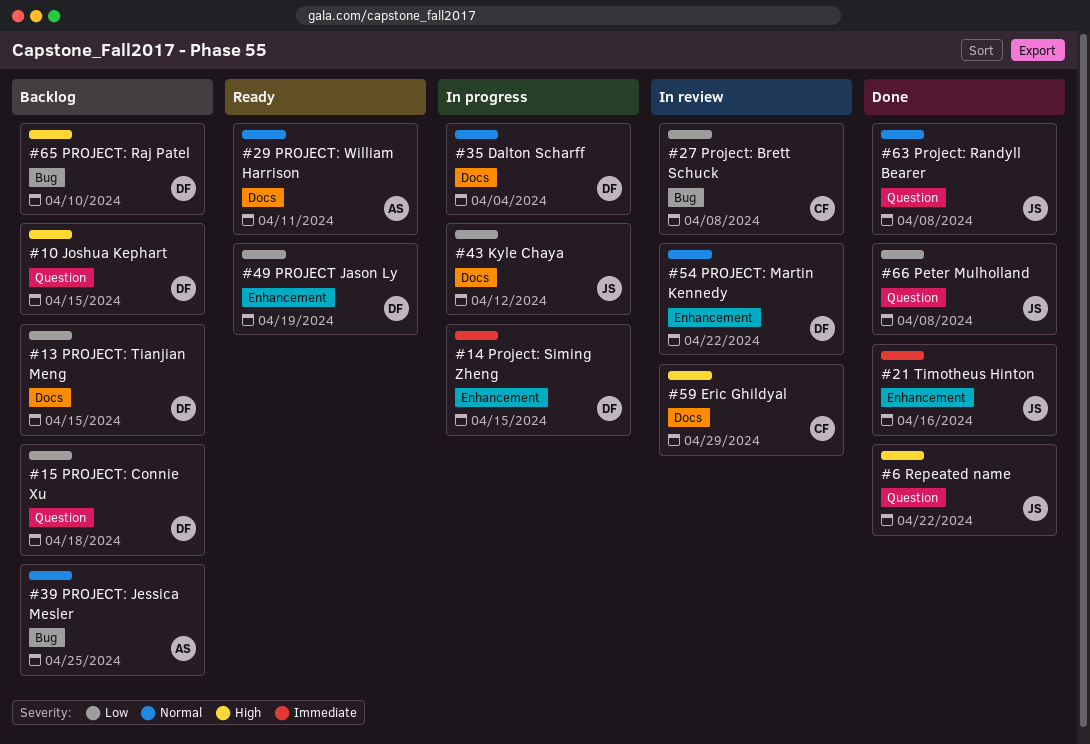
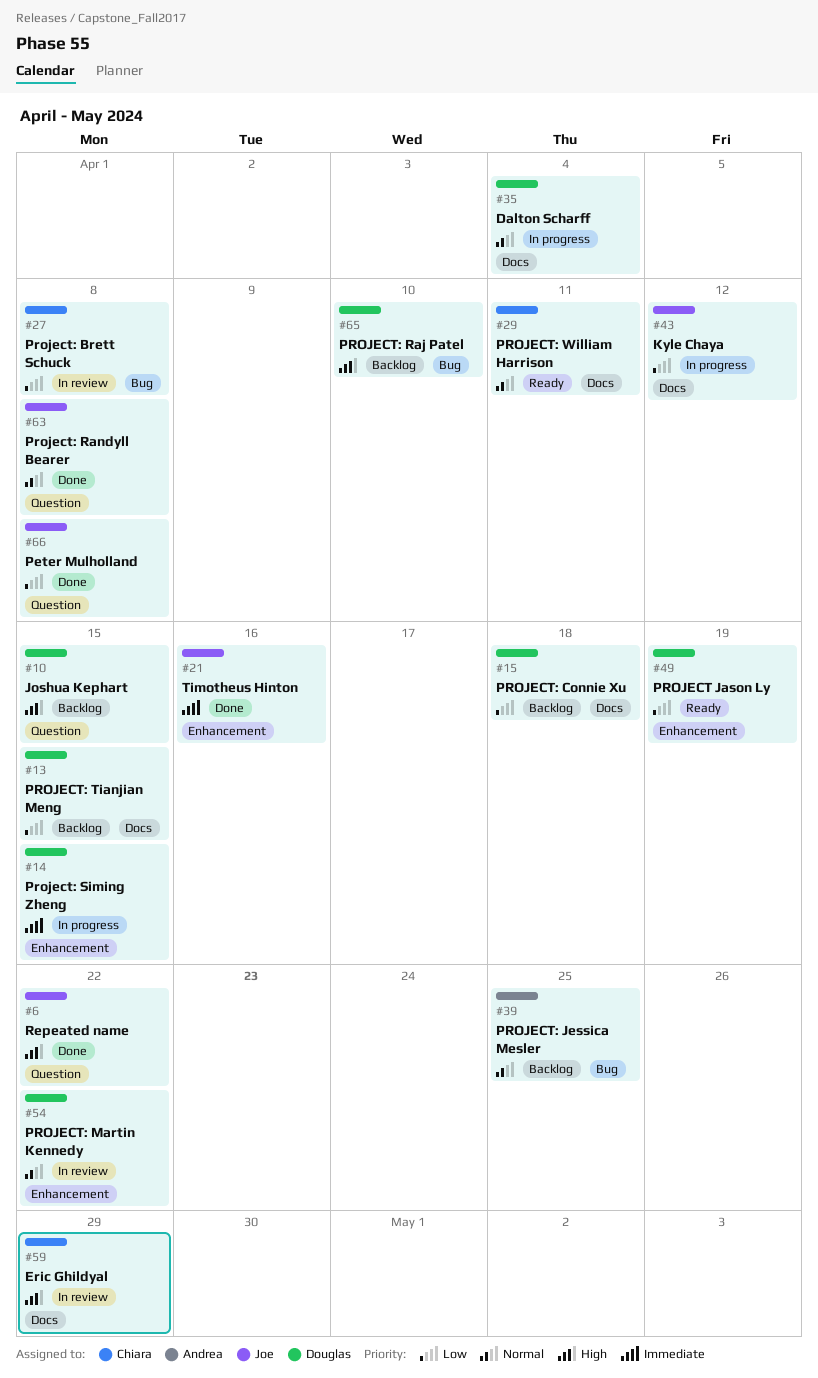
#15, label: Question -> Docs
#29, owner: Andrea -> Chiara

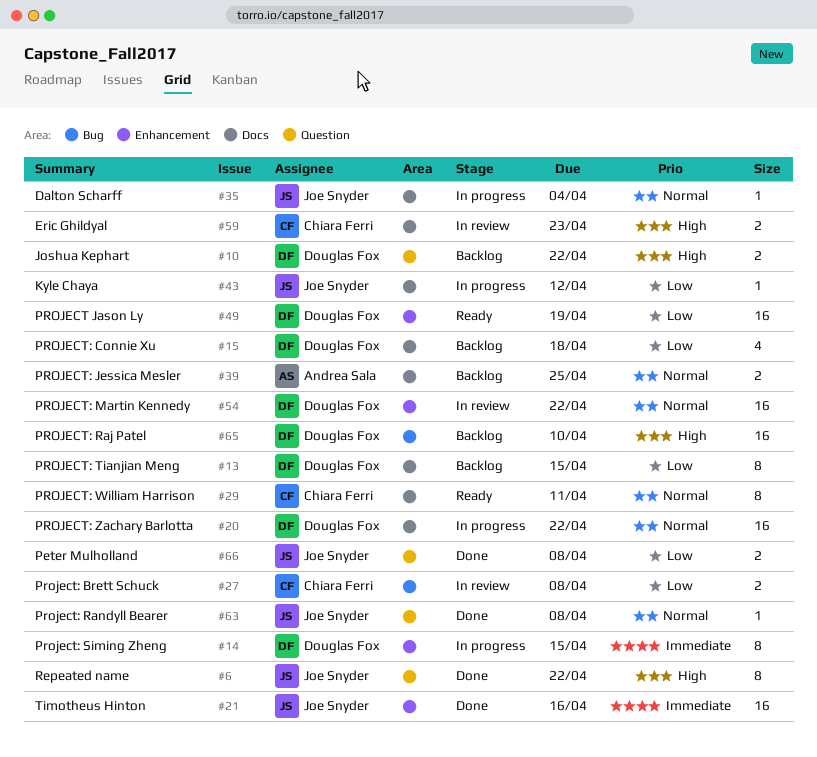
#10, due: Apr 15 -> Apr 22
#20: none -> present
#35, owner: Douglas Fox -> Joe Snyder
#39, label: Bug -> Docs
#59, due: Apr 29 -> Apr 23

